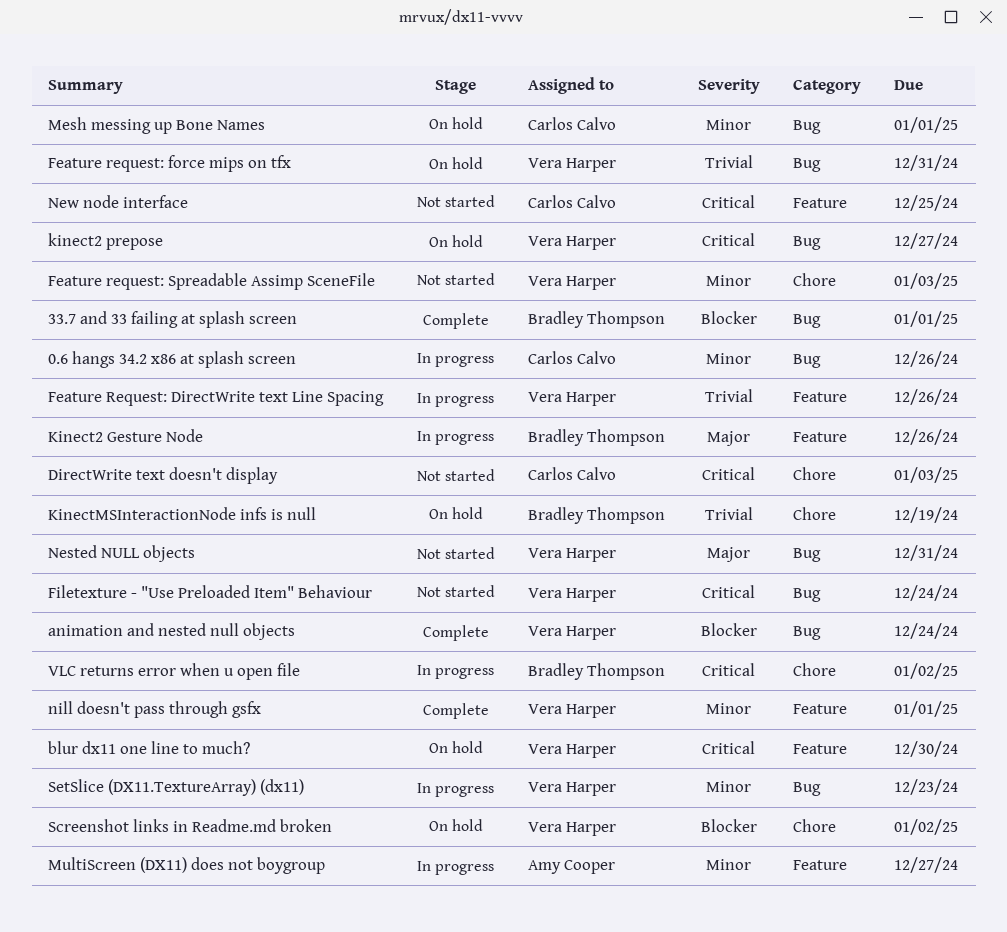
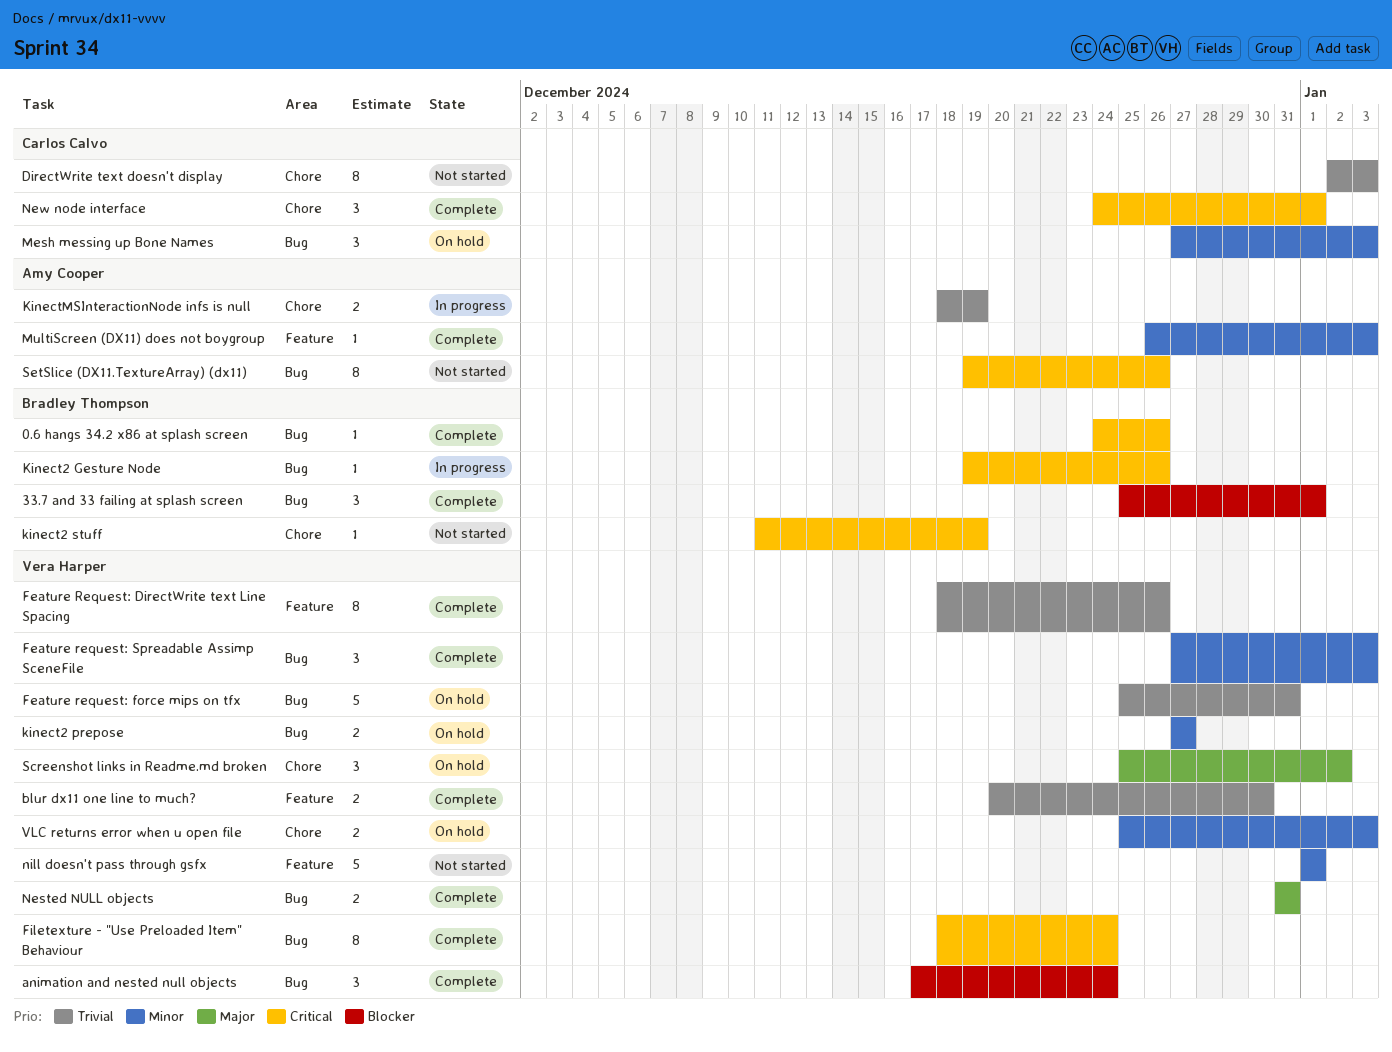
0.6 hangs 34.2 x86 at splash screen, status: In progress -> Complete
0.6 hangs 34.2 x86 at splash screen, owner: Carlos Calvo -> Bradley Thompson
0.6 hangs 34.2 x86 at splash screen, priority: Minor -> Critical
blur dx11 one line to much?, status: On hold -> Complete
blur dx11 one line to much?, priority: Critical -> Trivial
DirectWrite text doesn't display, priority: Critical -> Trivial
Feature Request: DirectWrite text Line Spacing, status: In progress -> Complete
Feature request: Spreadable Assimp SceneFile, status: Not started -> Complete
Feature request: Spreadable Assimp SceneFile, label: Chore -> Bug
Filetexture - "Use Preloaded Item" Behaviour, status: Not started -> Complete
Kinect2 Gesture Node, priority: Major -> Critical
Kinect2 Gesture Node, label: Feature -> Bug
kinect2 prepose, priority: Critical -> Minor
kinect2 stuff: none -> present
KinectMSInteractionNode infs is null, status: On hold -> In progress
KinectMSInteractionNode infs is null, owner: Bradley Thompson -> Amy Cooper
Mesh messing up Bone Names, due: Jan 1 -> Jan 3
MultiScreen (DX11) does not boygroup, status: In progress -> Complete
MultiScreen (DX11) does not boygroup, due: Dec 27 -> Jan 3
Nested NULL objects, status: Not started -> Complete
New node interface, status: Not started -> Complete
New node interface, label: Feature -> Chore
New node interface, due: Dec 25 -> Jan 1
nill doesn't pass through gsfx, status: Complete -> Not started
Screenshot links in Readme.md broken, priority: Blocker -> Major
SetSlice (DX11.TextureArray) (dx11), status: In progress -> Not started
SetSlice (DX11.TextureArray) (dx11), owner: Vera Harper -> Amy Cooper
SetSlice (DX11.TextureArray) (dx11), priority: Minor -> Critical
SetSlice (DX11.TextureArray) (dx11), due: Dec 23 -> Dec 26
VLC returns error when u open file, status: In progress -> On hold
VLC returns error when u open file, owner: Bradley Thompson -> Vera Harper
VLC returns error when u open file, priority: Critical -> Minor
VLC returns error when u open file, due: Jan 2 -> Jan 3

